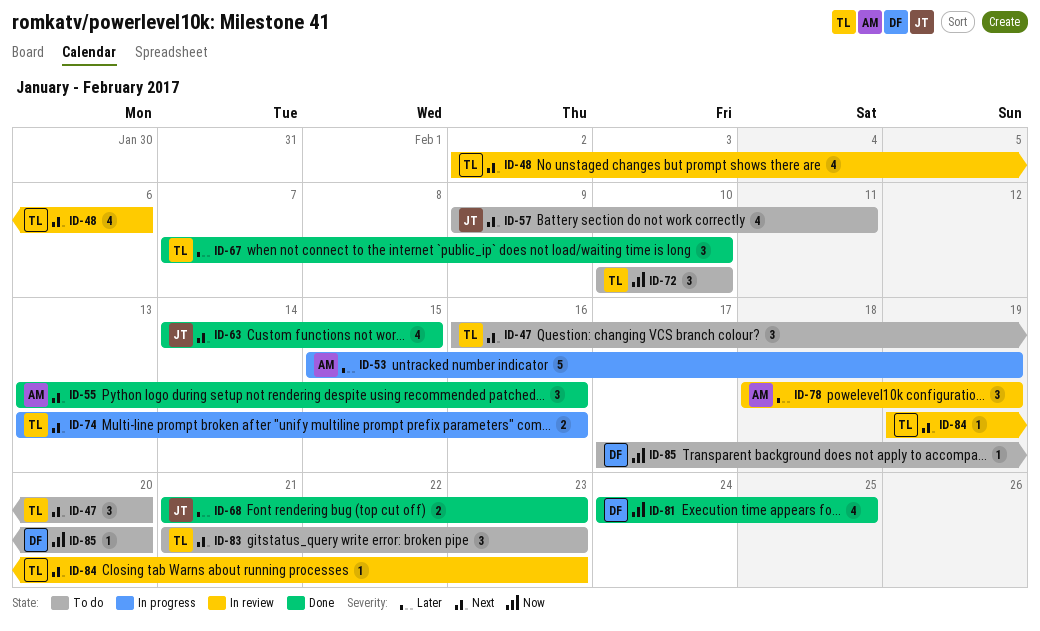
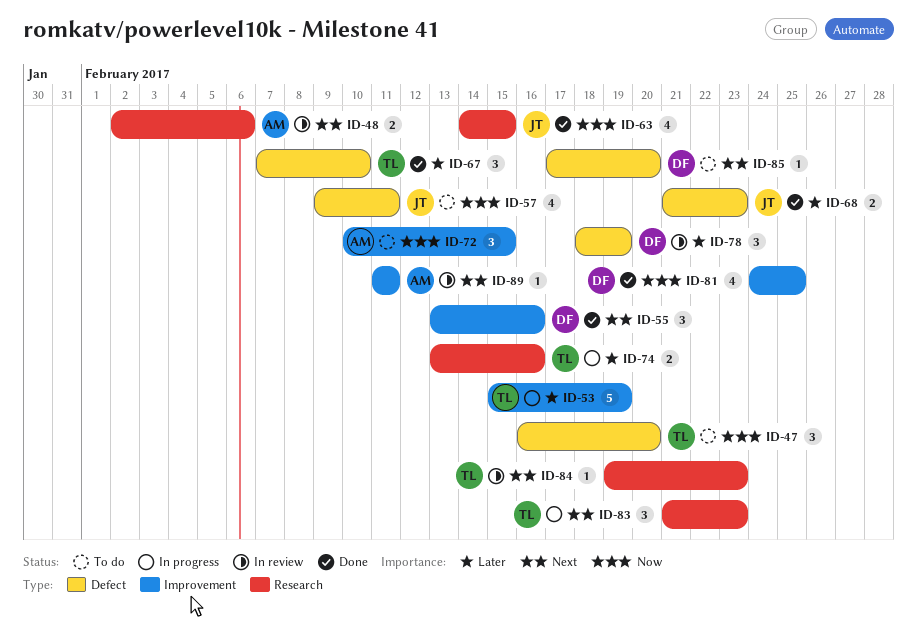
ID-47, priority: Next -> Now
ID-48, owner: TL -> AM
ID-48, estimate: 4 -> 2
ID-53, owner: AM -> TL
ID-55, owner: AM -> DF
ID-57, priority: Next -> Now
ID-63, priority: Next -> Now
ID-72, owner: TL -> AM
ID-72, due: Feb 10 -> Feb 15
ID-74, priority: Next -> Later
ID-78, owner: AM -> DF
ID-83, status: To do -> In progress
ID-85, priority: Now -> Next
ID-89: none -> present

